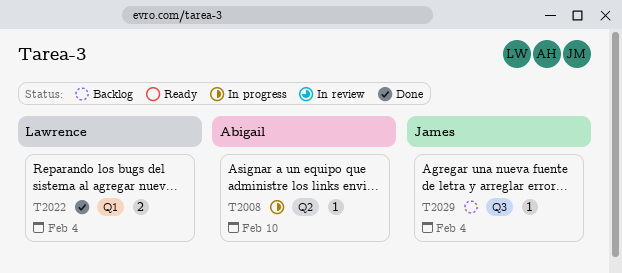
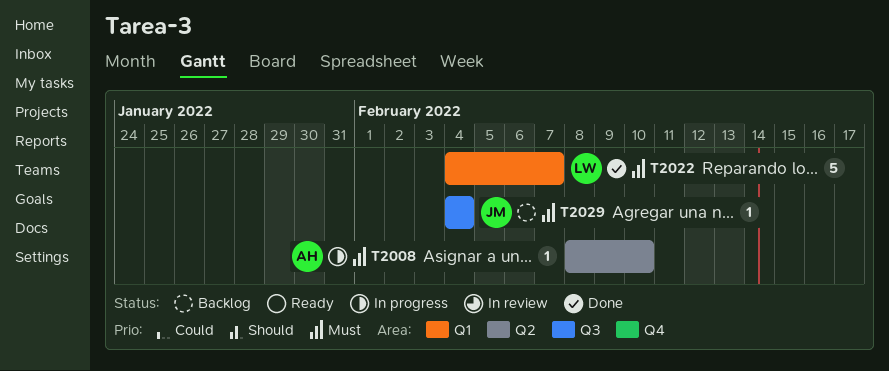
T2022, estimate: 2 -> 5
T2022, due: Feb 4 -> Feb 7

